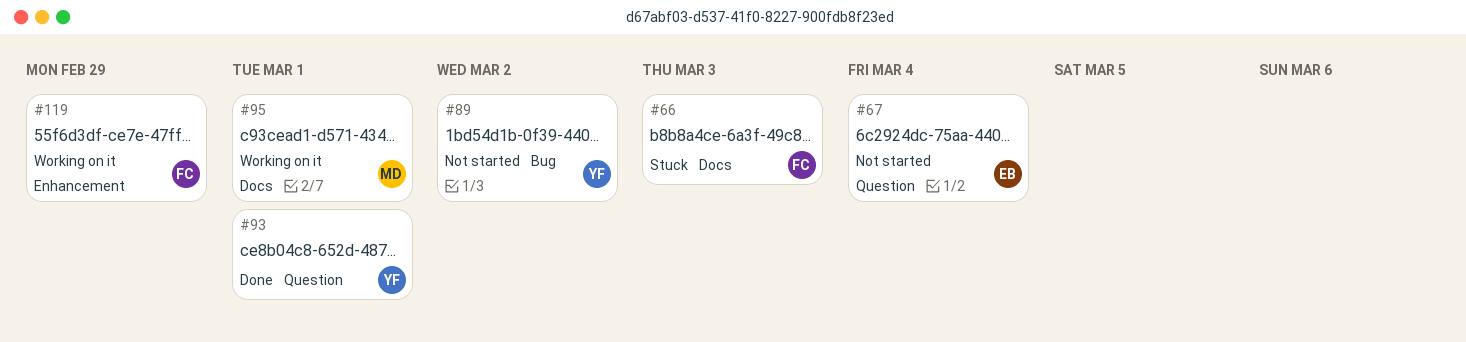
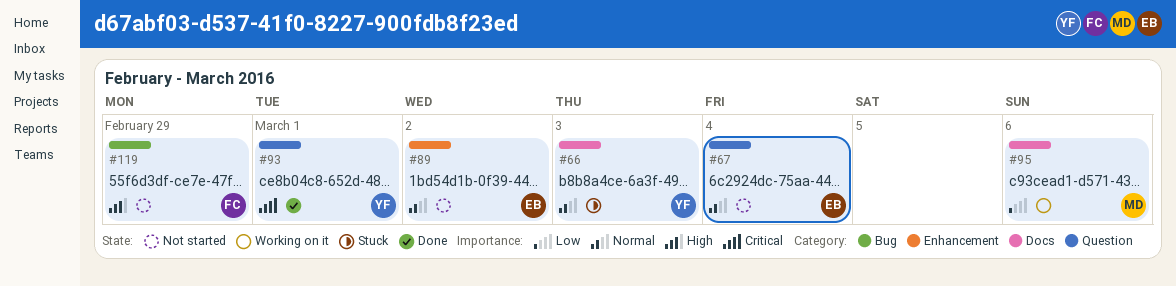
#66, owner: FC -> YF
#89, owner: YF -> EB
#89, label: Bug -> Enhancement
#95, due: Mar 1 -> Mar 6
#119, status: Working on it -> Not started
#119, label: Enhancement -> Bug

